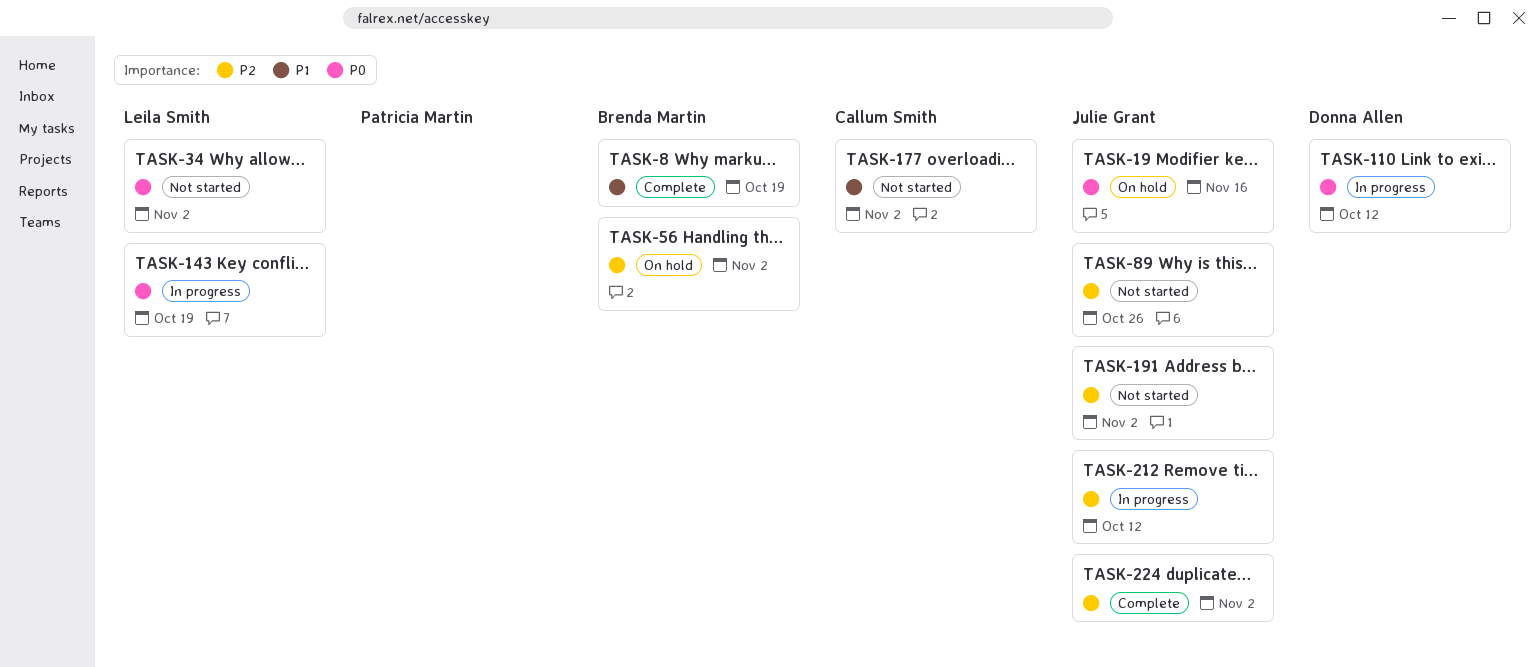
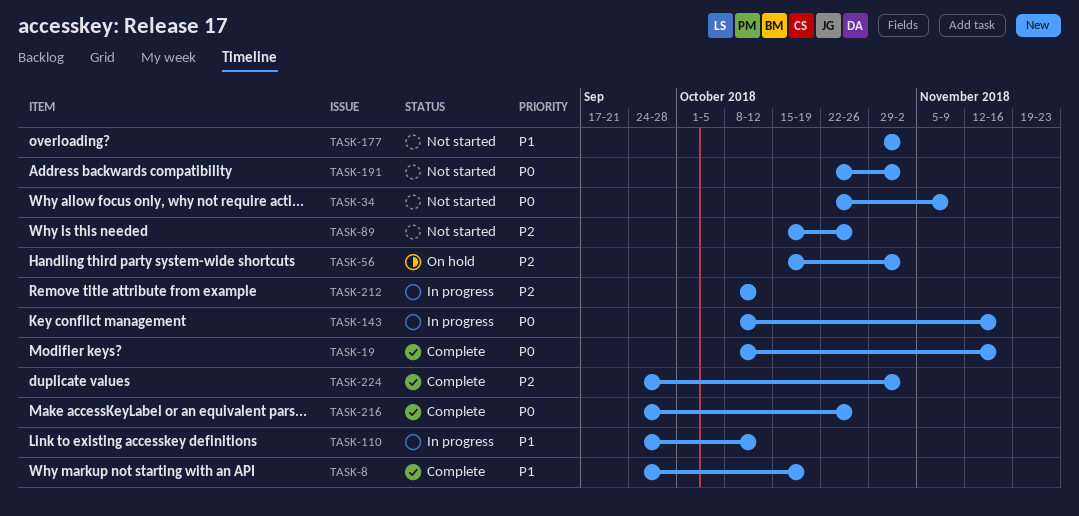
TASK-19, status: On hold -> Complete
TASK-34, due: Nov 2 -> Nov 9
TASK-110, priority: P0 -> P1
TASK-143, due: Oct 19 -> Nov 16
TASK-191, priority: P2 -> P0
TASK-216: none -> present

